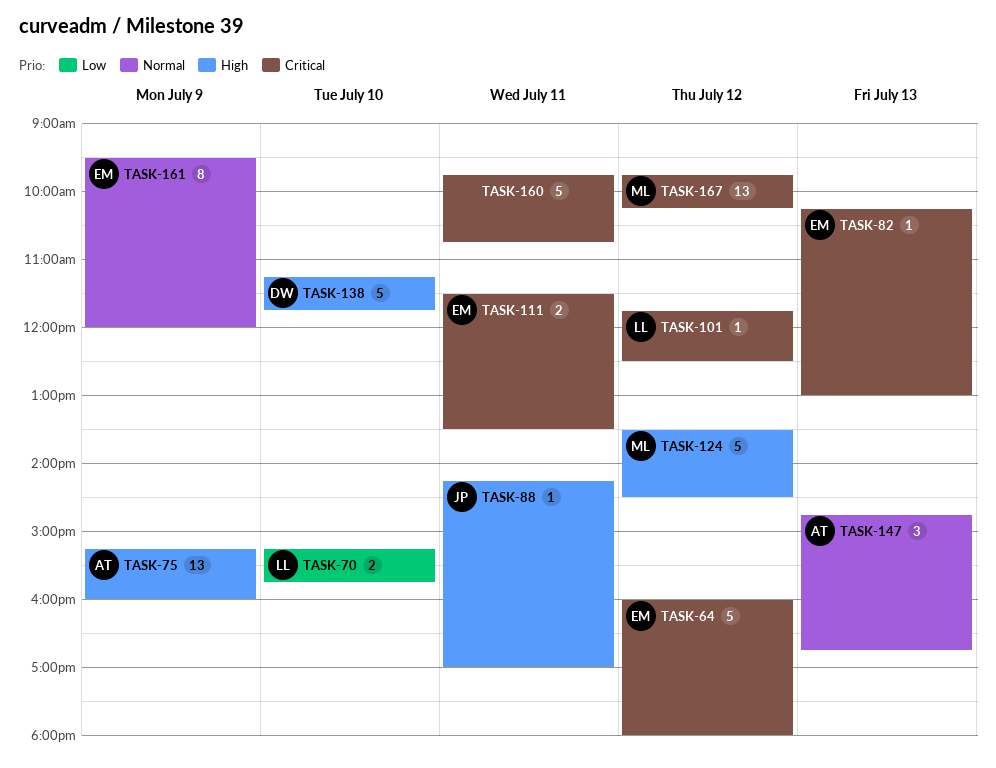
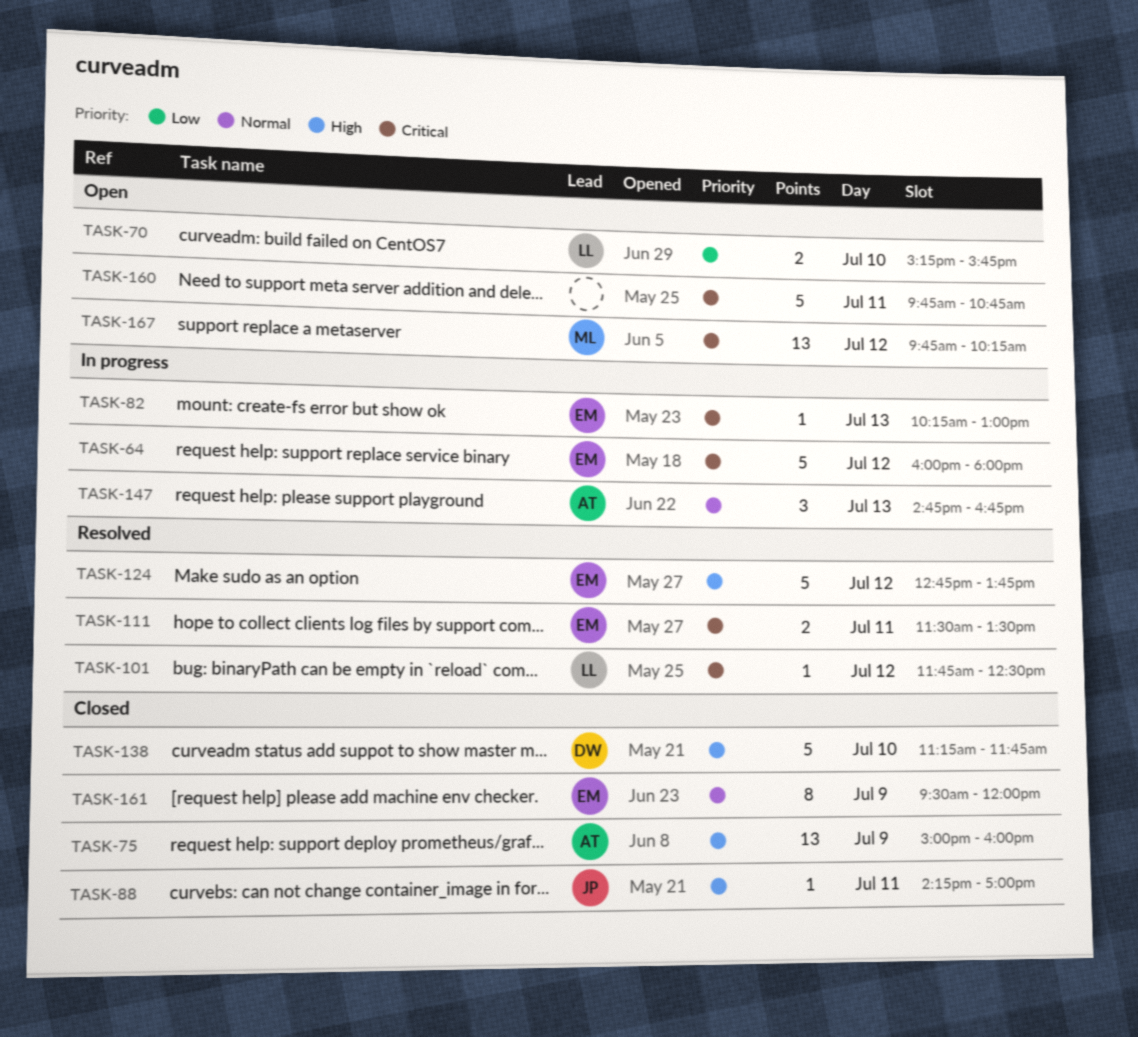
TASK-75, begins: 15:15 -> 15:00
TASK-124, owner: ML -> EM
TASK-124, begins: 13:30 -> 12:45
TASK-124, ends: 14:30 -> 13:45

